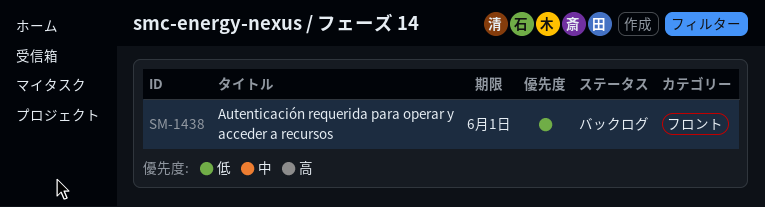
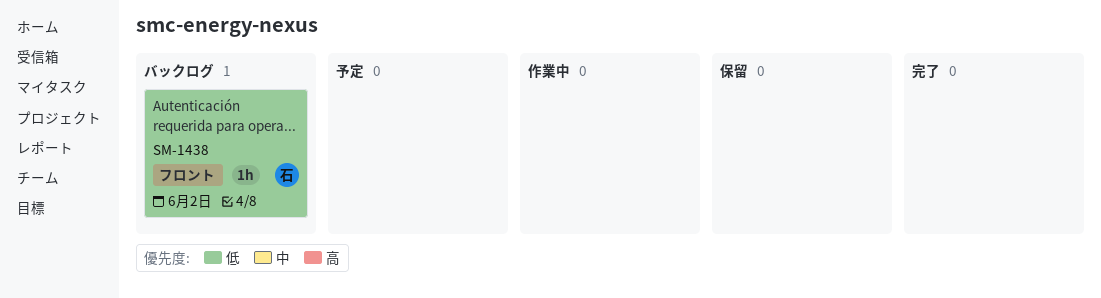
SM-1438, due: Jun 1 -> Jun 2

